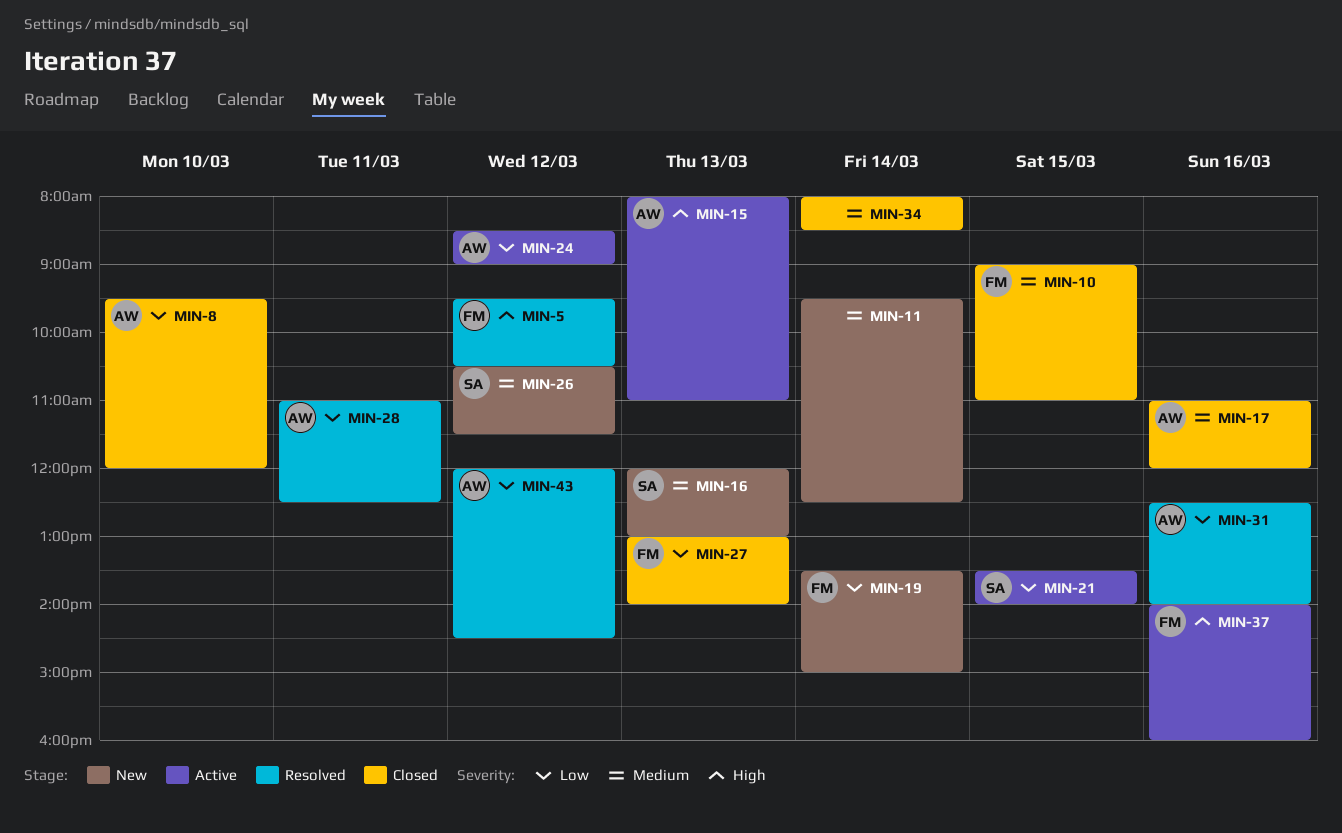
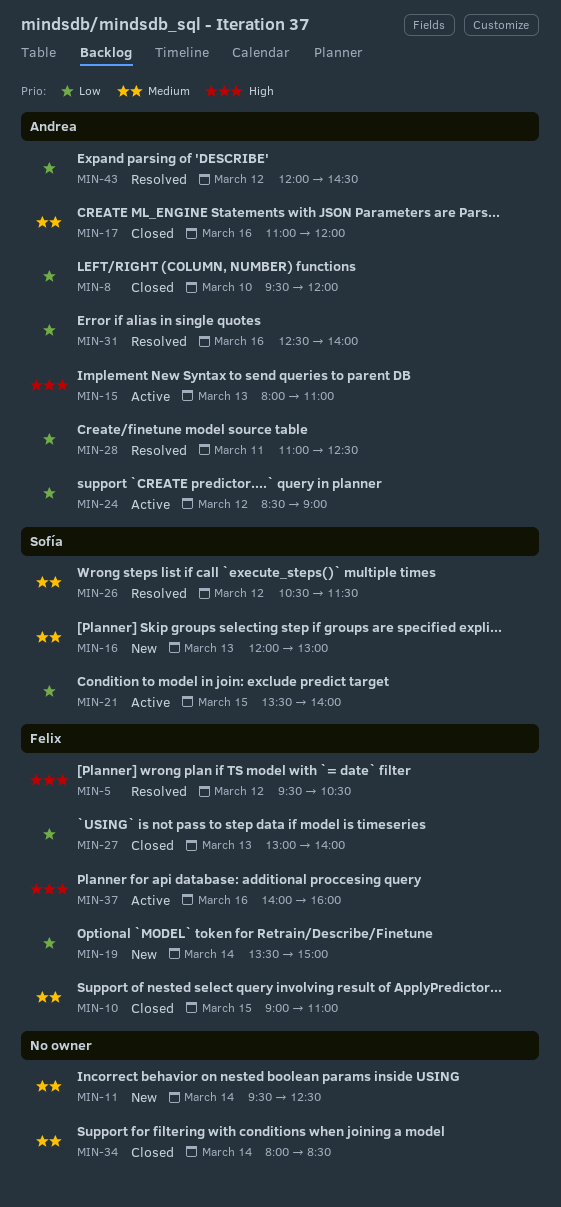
MIN-26, status: New -> Resolved

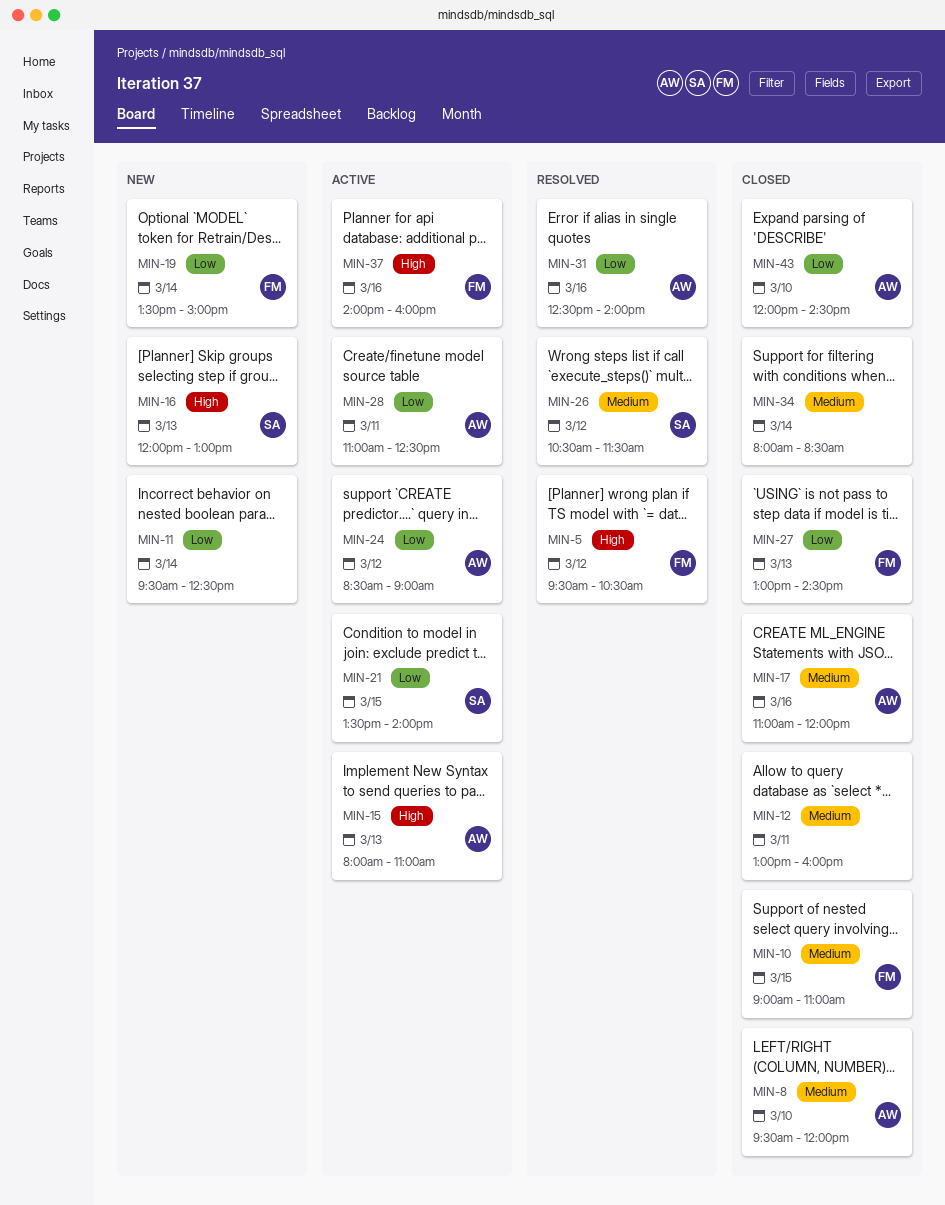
MIN-8, priority: Low -> Medium
MIN-11, priority: Medium -> Low
MIN-12: none -> present
MIN-16, priority: Medium -> High
MIN-27, ends: 14:00 -> 14:30
MIN-28, status: Resolved -> Active
MIN-43, status: Resolved -> Closed
MIN-43, day: Mar 12 -> Mar 10

